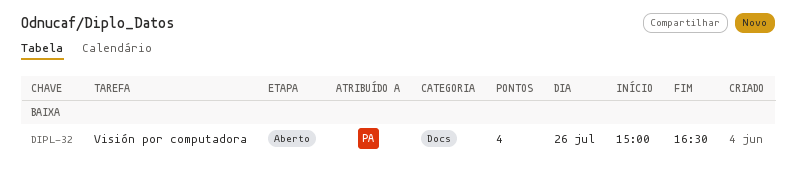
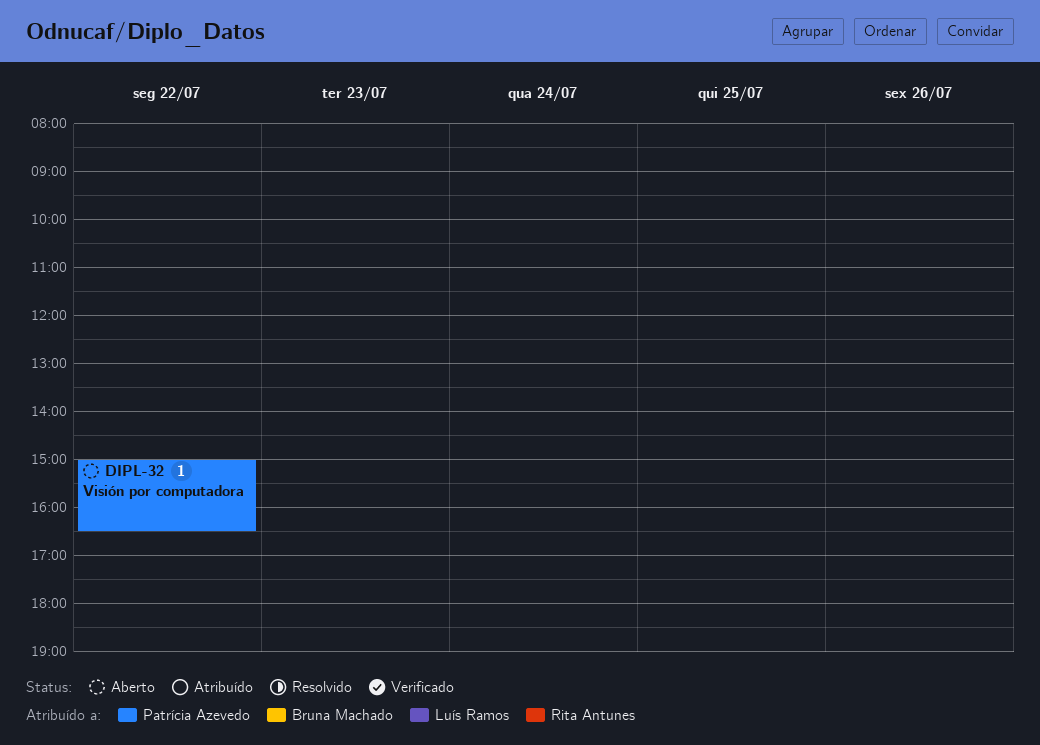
DIPL-32, estimate: 4 -> 1
DIPL-32, day: Jul 26 -> Jul 22

